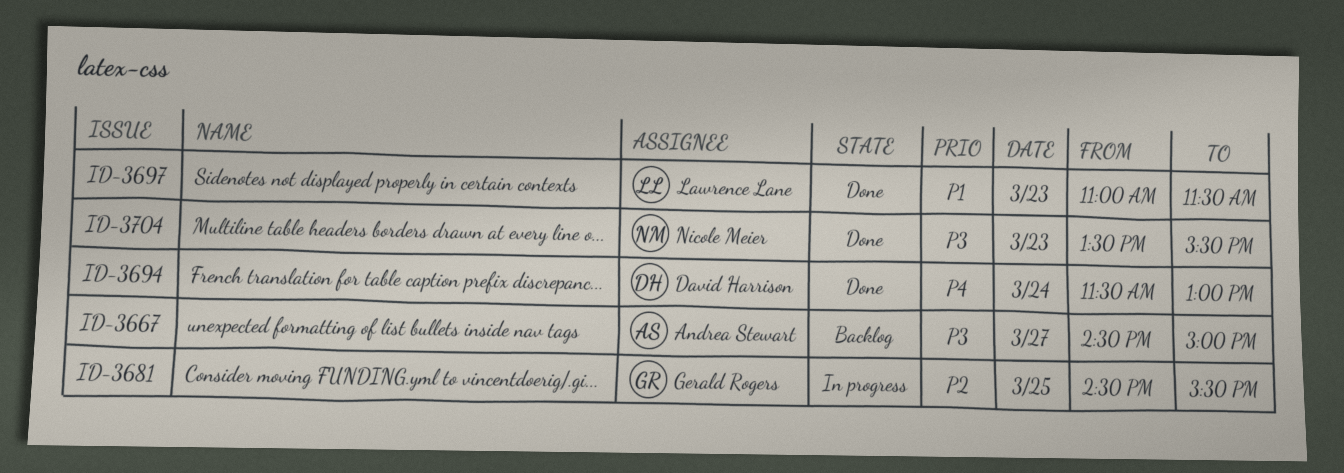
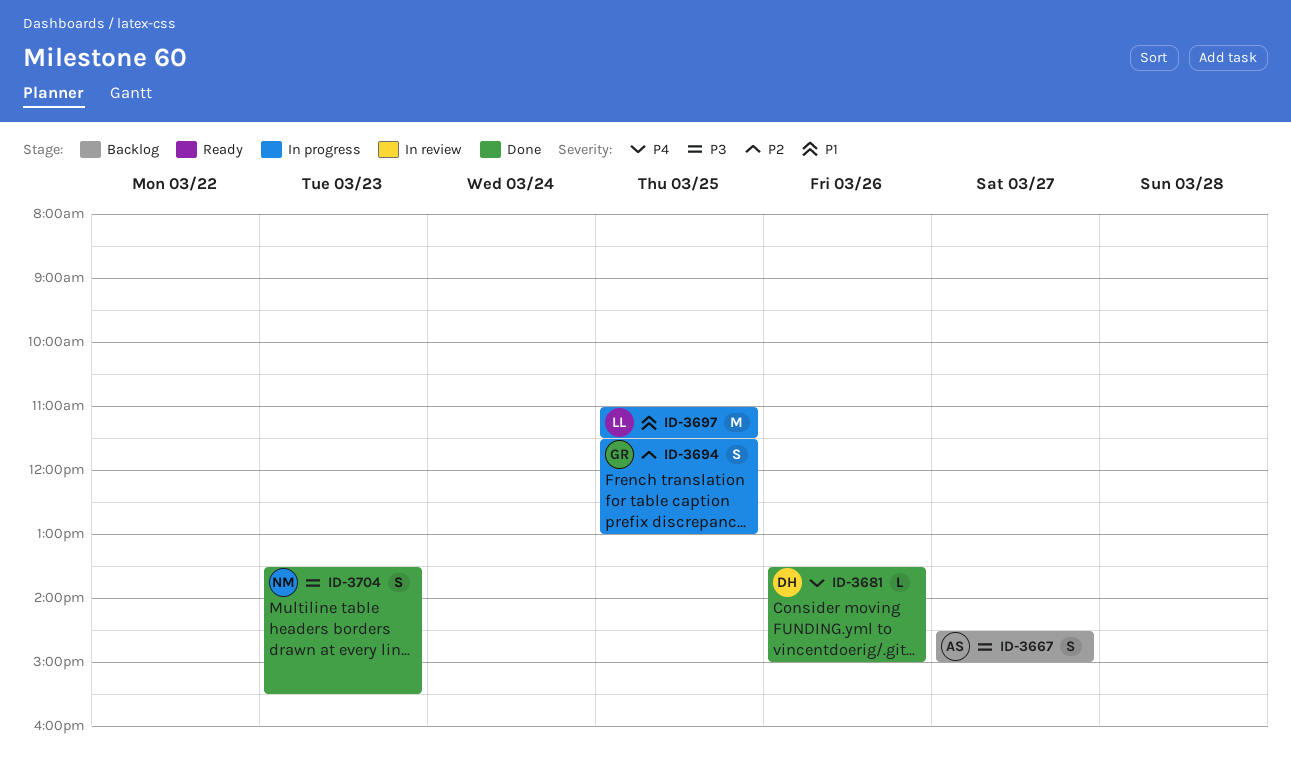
ID-3681, status: In progress -> Done
ID-3681, owner: Gerald Rogers -> David Harrison
ID-3681, priority: P2 -> P4
ID-3681, day: Mar 25 -> Mar 26
ID-3681, begins: 14:30 -> 13:30
ID-3681, ends: 15:30 -> 15:00
ID-3694, status: Done -> In progress
ID-3694, owner: David Harrison -> Gerald Rogers
ID-3694, priority: P4 -> P2
ID-3694, day: Mar 24 -> Mar 25
ID-3697, status: Done -> In progress
ID-3697, day: Mar 23 -> Mar 25

